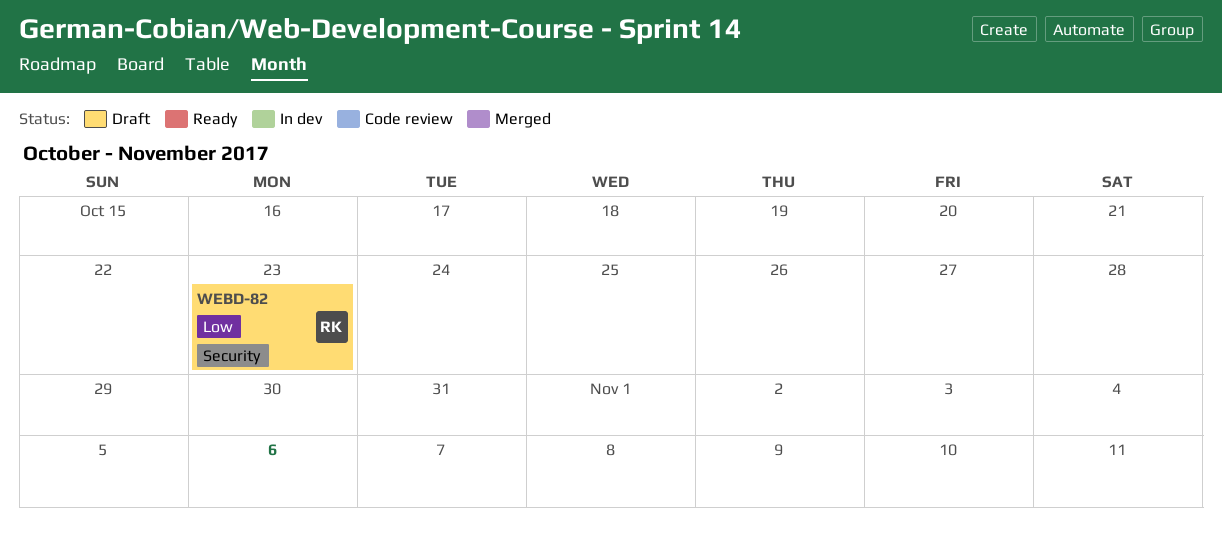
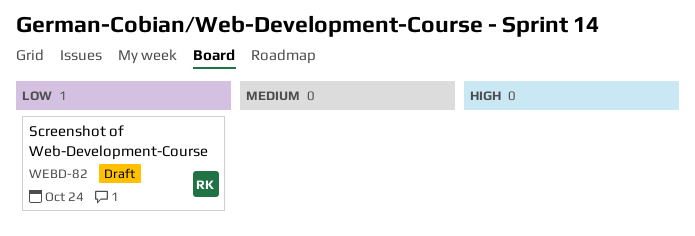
WEBD-82, due: Oct 23 -> Oct 24

